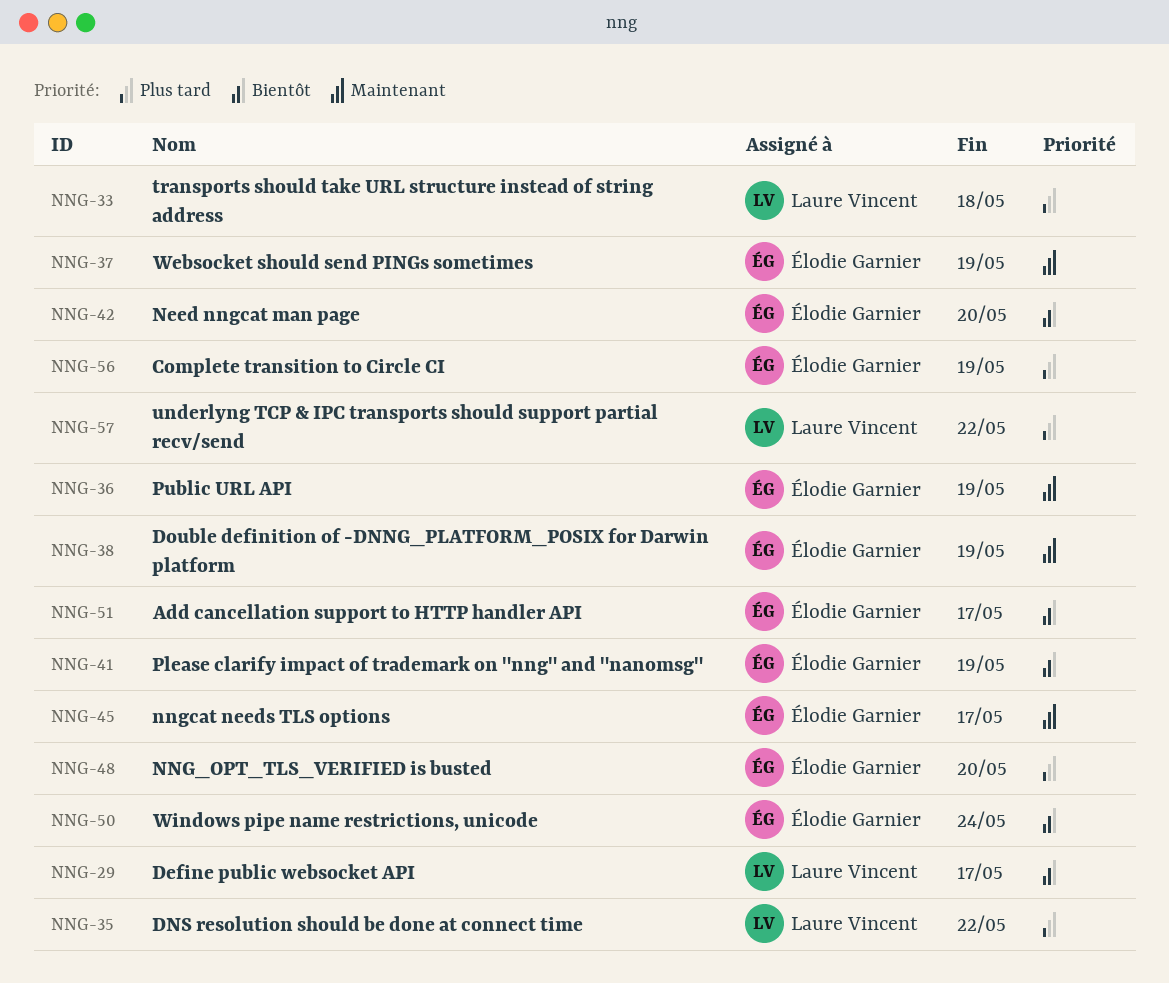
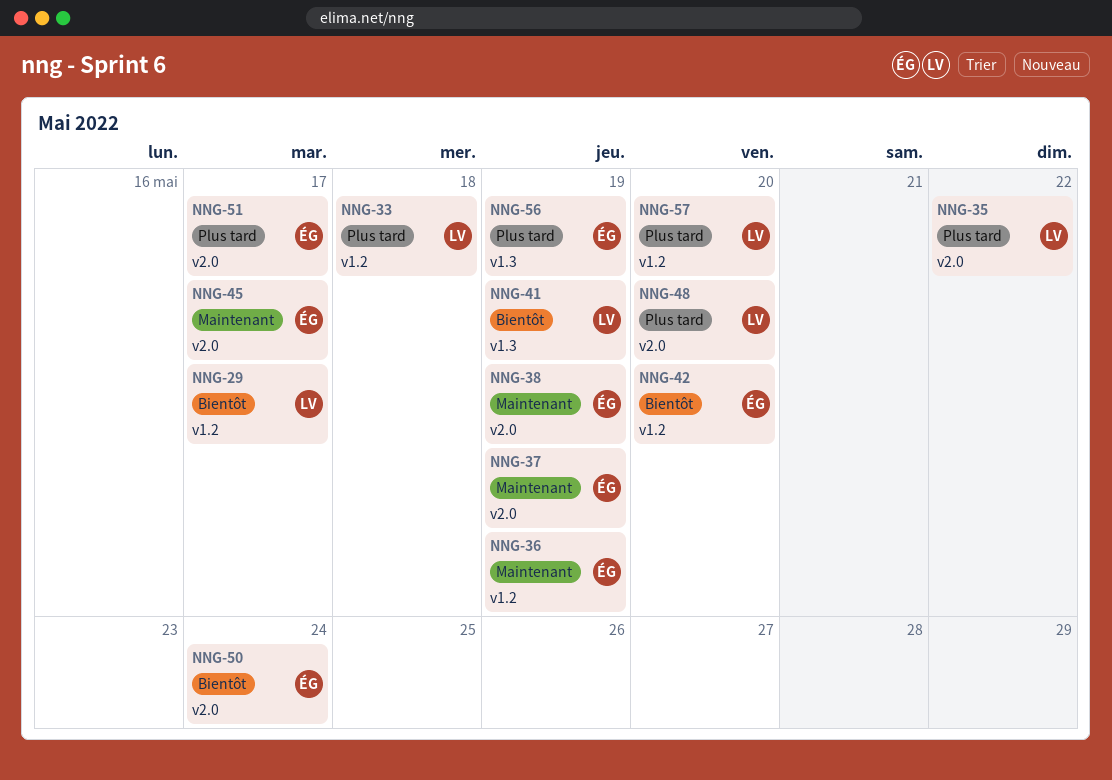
NNG-41, owner: Élodie Garnier -> Laure Vincent
NNG-48, owner: Élodie Garnier -> Laure Vincent
NNG-51, priority: Bientôt -> Plus tard
NNG-57, due: May 22 -> May 20

